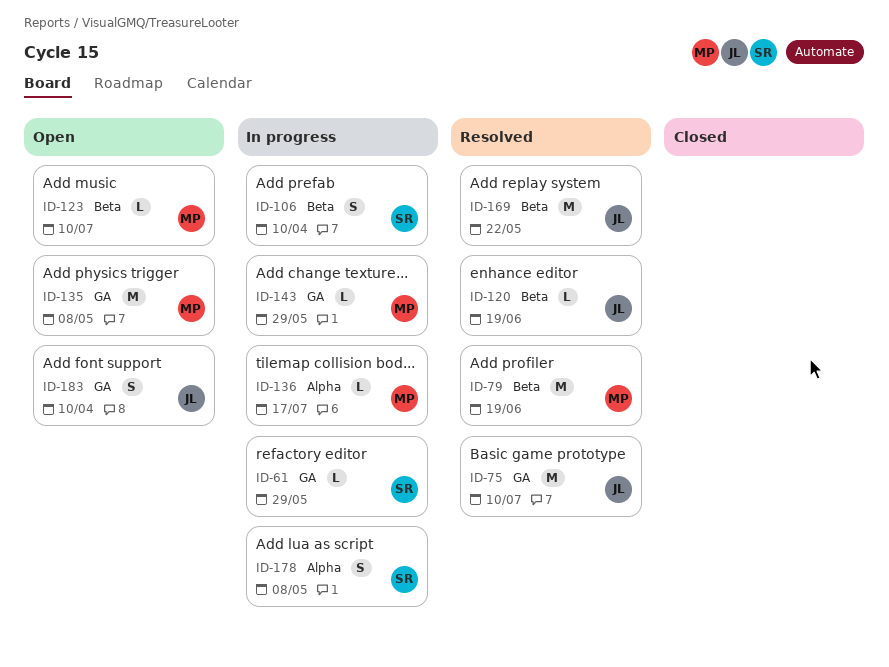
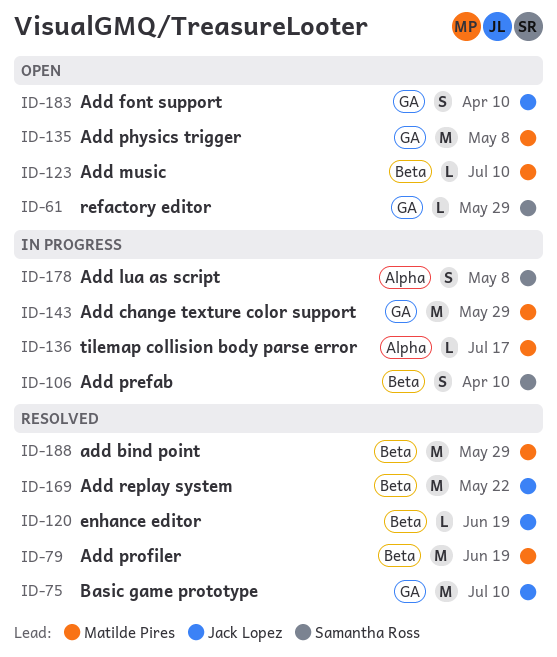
ID-61, status: In progress -> Open
ID-143, estimate: L -> M
ID-188: none -> present

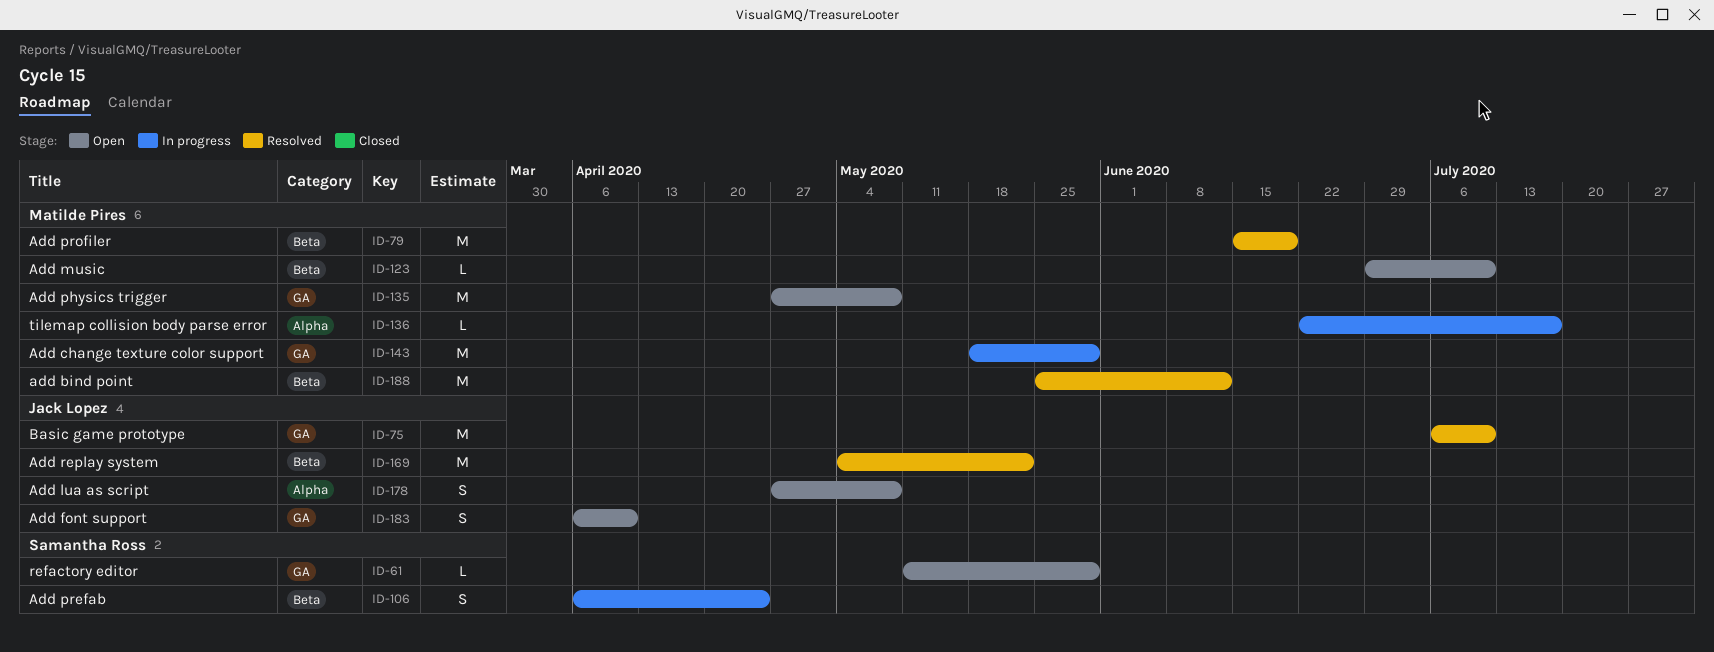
ID-106, due: Apr 10 -> Apr 24
ID-120: present -> none
ID-178, status: In progress -> Open
ID-178, owner: Samantha Ross -> Jack Lopez
ID-188, due: May 29 -> Jun 12

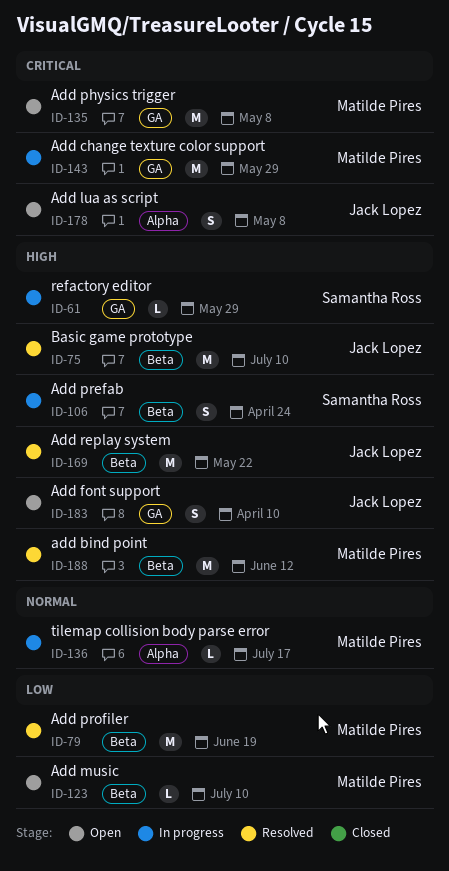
ID-61, status: Open -> In progress
ID-75, label: GA -> Beta

